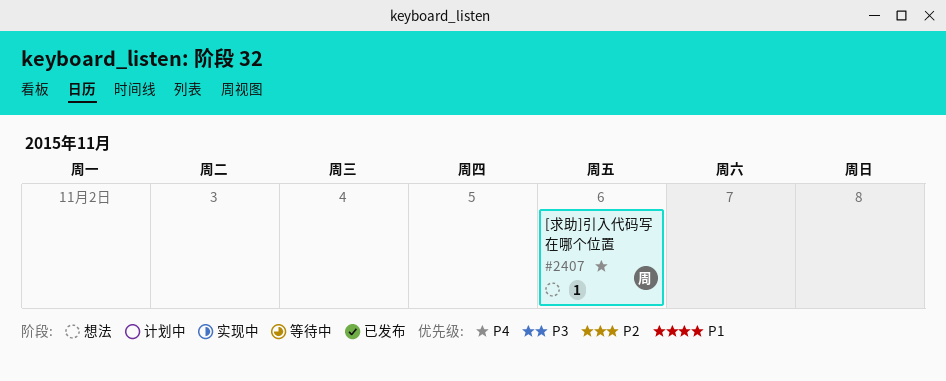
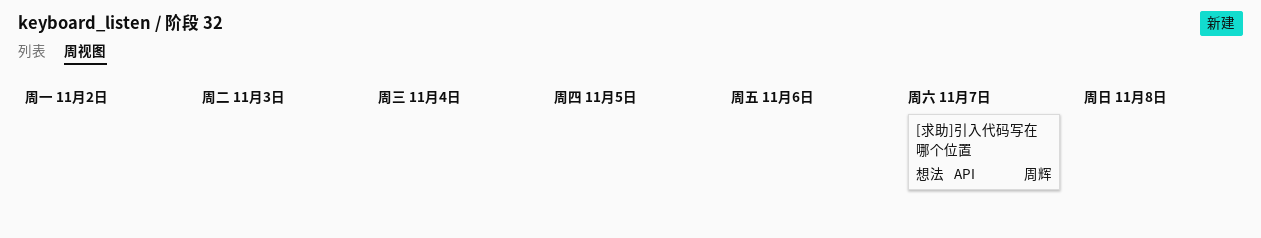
[求助]引入代码写在哪个位置, due: Nov 6 -> Nov 7

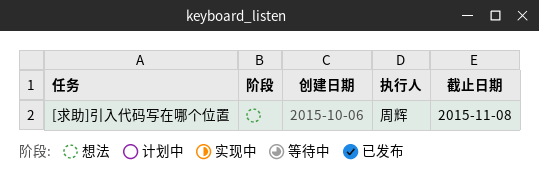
[求助]引入代码写在哪个位置, due: Nov 7 -> Nov 8

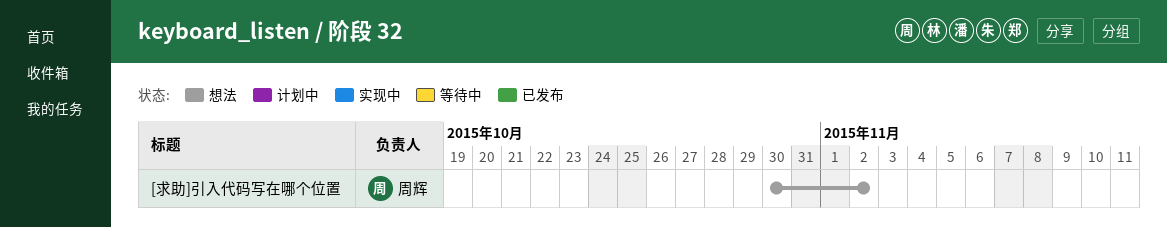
[求助]引入代码写在哪个位置, due: Nov 8 -> Nov 2

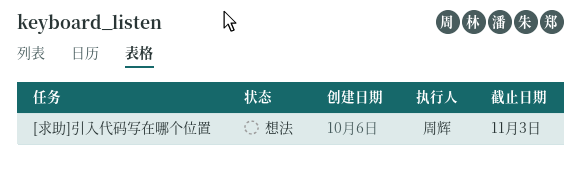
[求助]引入代码写在哪个位置, due: Nov 2 -> Nov 3

